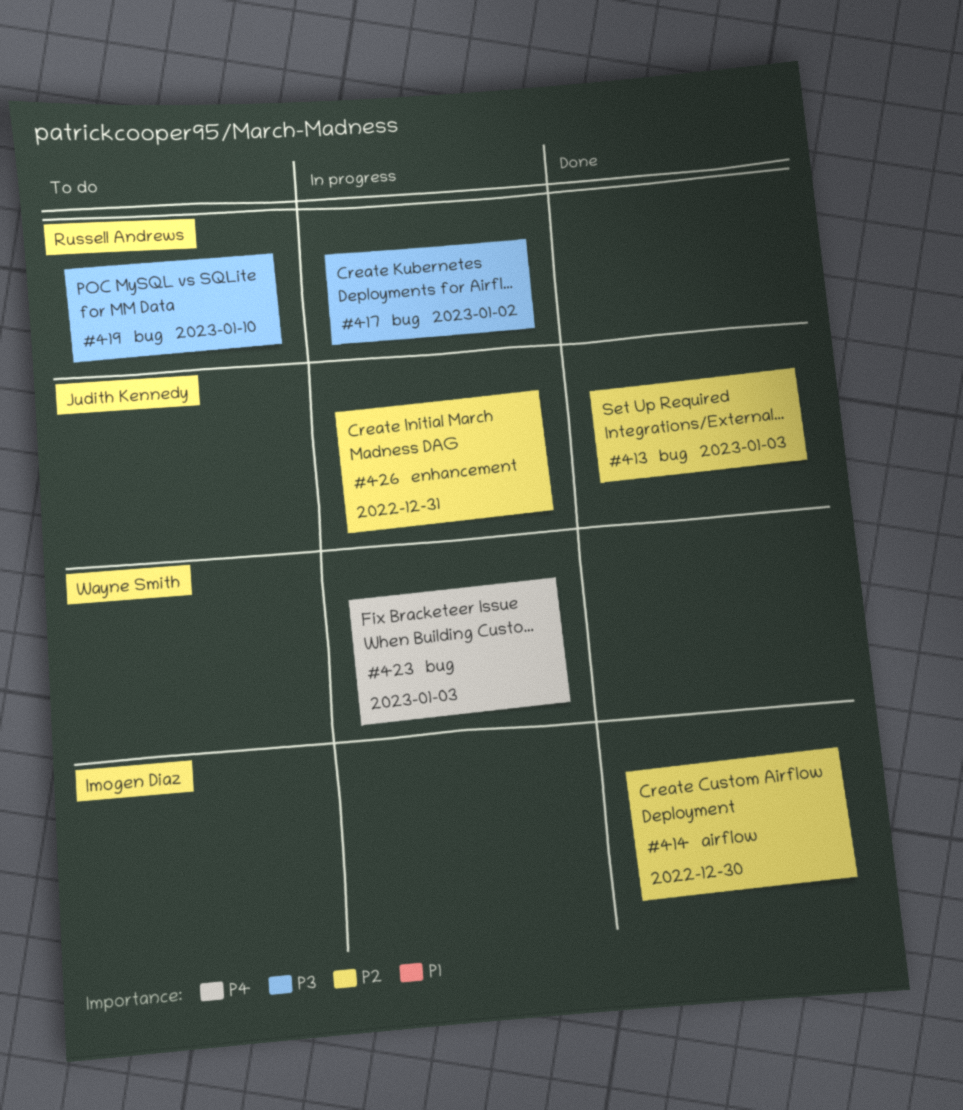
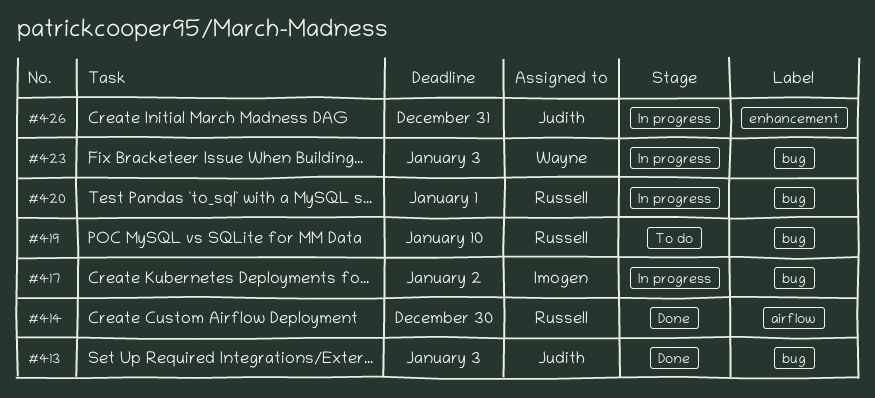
#414, owner: Imogen Diaz -> Russell Andrews
#417, owner: Russell Andrews -> Imogen Diaz
#420: none -> present

